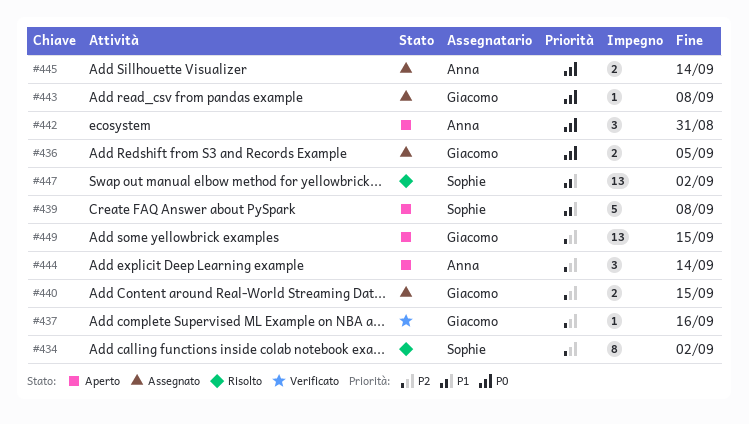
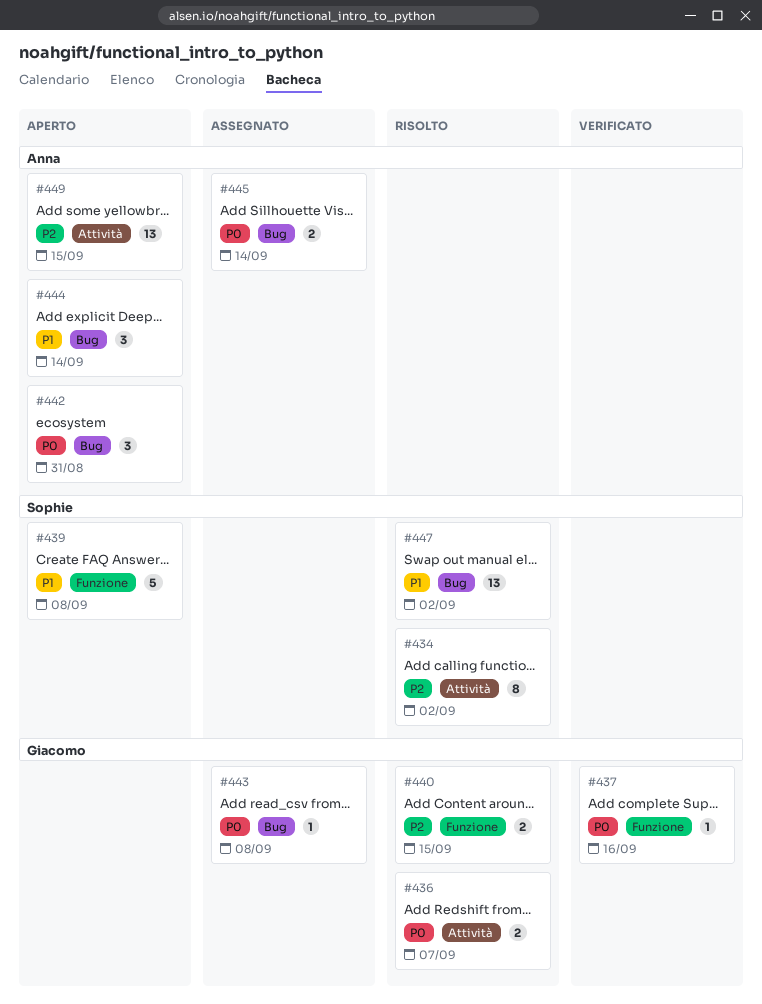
#436, status: Assegnato -> Risolto
#436, due: Sep 5 -> Sep 7
#437, priority: P2 -> P0
#440, status: Assegnato -> Risolto
#444, priority: P2 -> P1
#449, owner: Giacomo -> Anna

